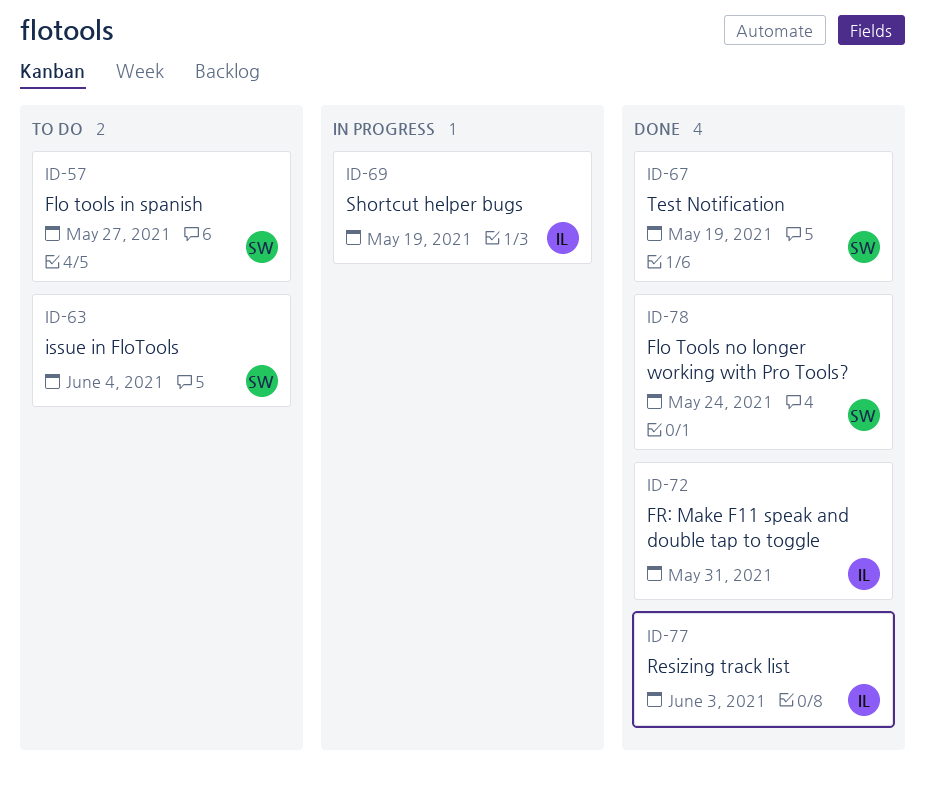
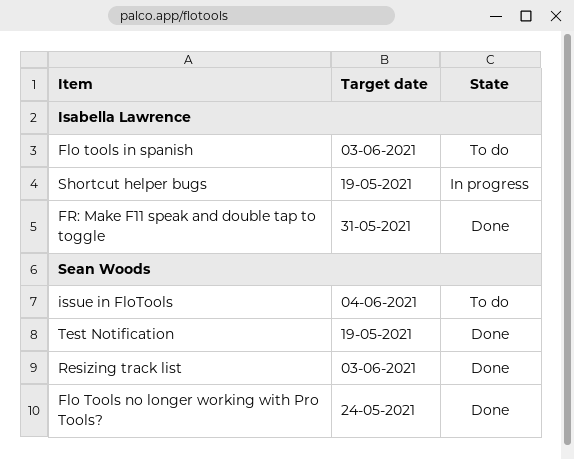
Flo tools in spanish, owner: Sean Woods -> Isabella Lawrence
Flo tools in spanish, due: May 27 -> Jun 3
Resizing track list, owner: Isabella Lawrence -> Sean Woods

